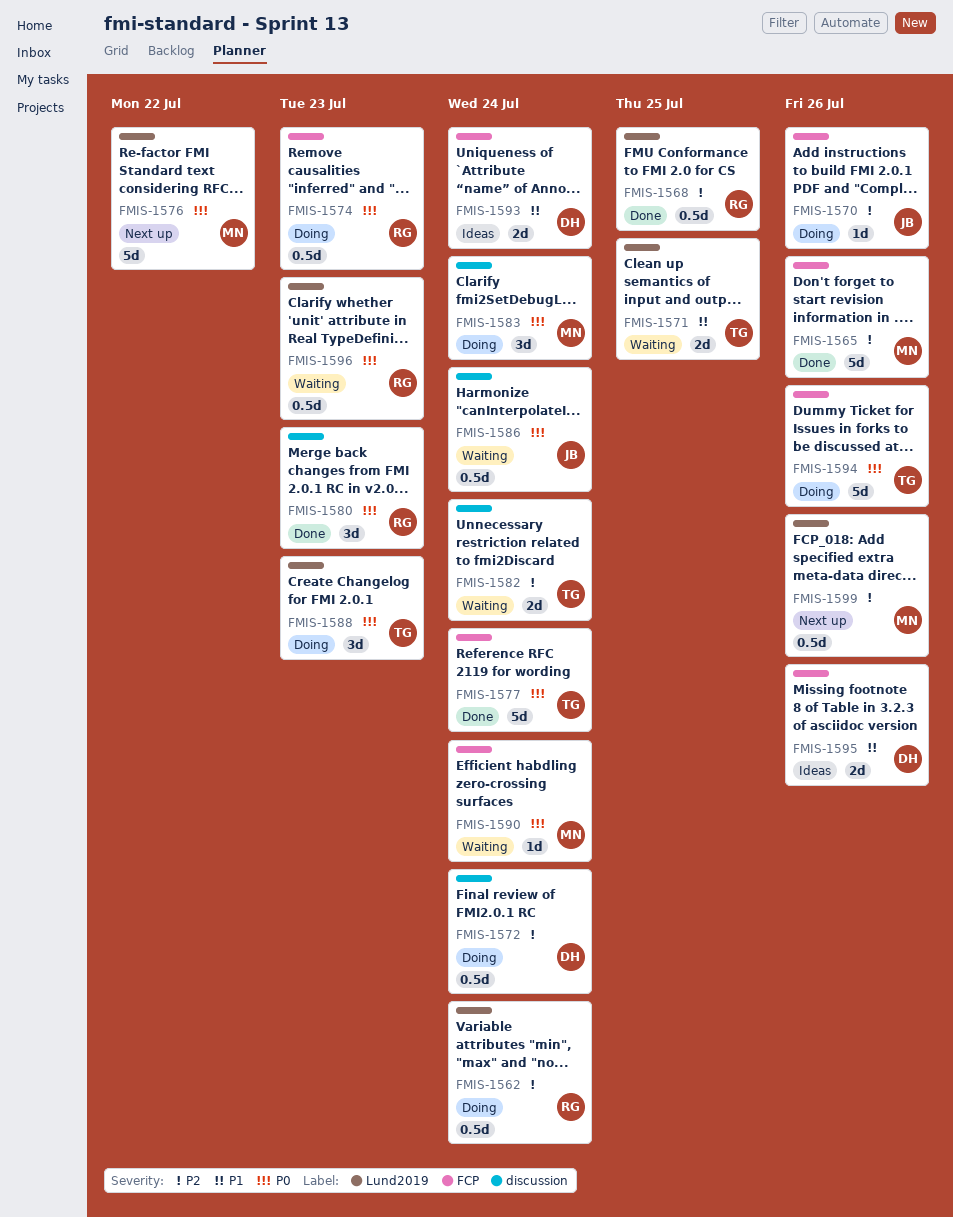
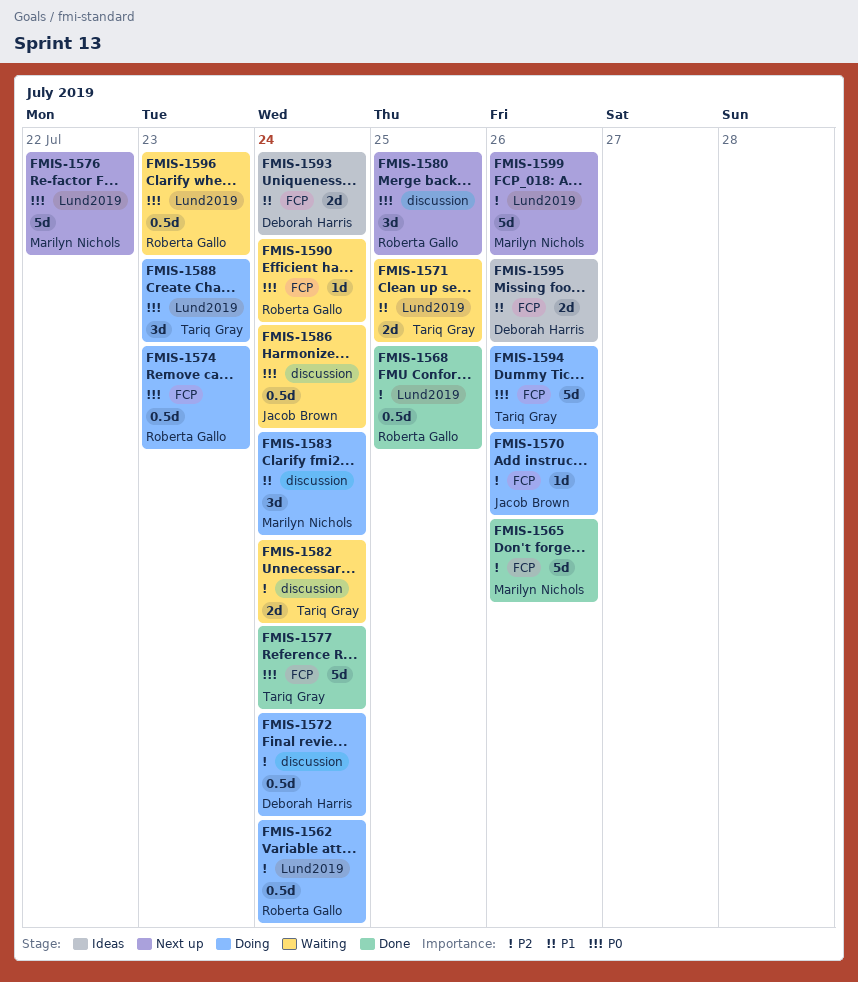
FMIS-1580, status: Done -> Next up
FMIS-1580, due: Jul 23 -> Jul 25
FMIS-1583, priority: P0 -> P1
FMIS-1590, owner: Marilyn Nichols -> Roberta Gallo
FMIS-1599, estimate: 0.5d -> 5d

